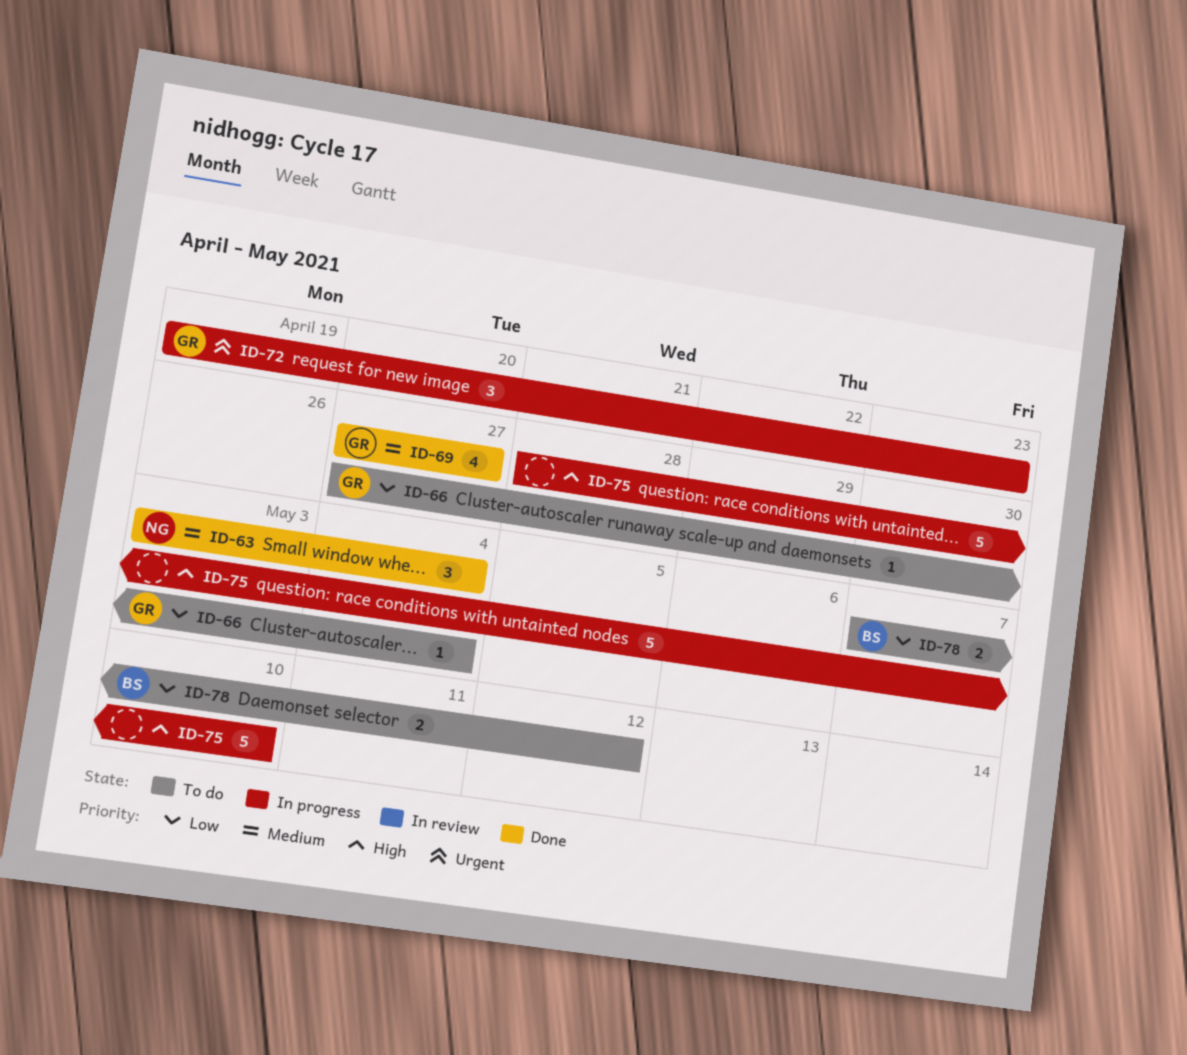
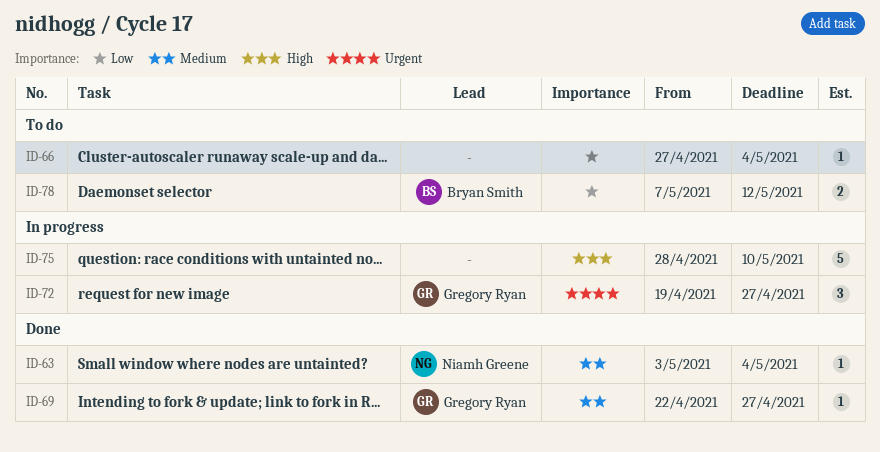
ID-63, estimate: 3 -> 1
ID-66, owner: Gregory Ryan -> none
ID-69, estimate: 4 -> 1
ID-69, start: Apr 27 -> Apr 22
ID-72, due: Apr 23 -> Apr 27

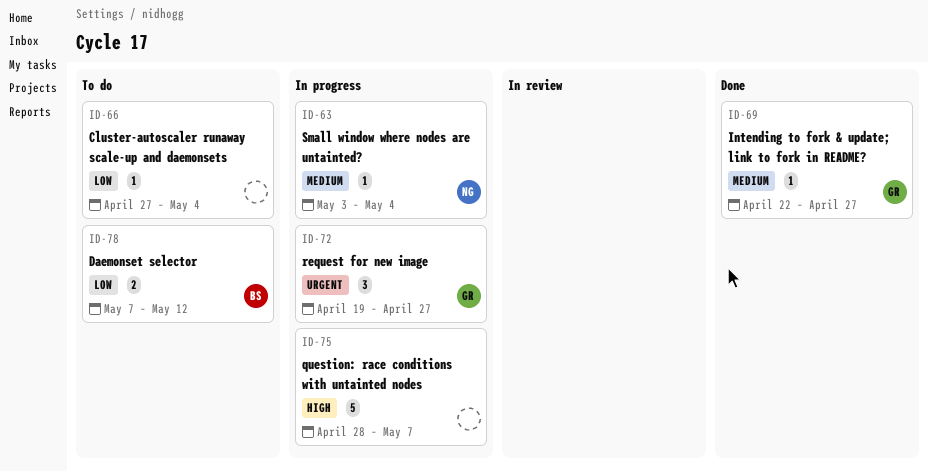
ID-63, status: Done -> In progress
ID-75, due: May 10 -> May 7

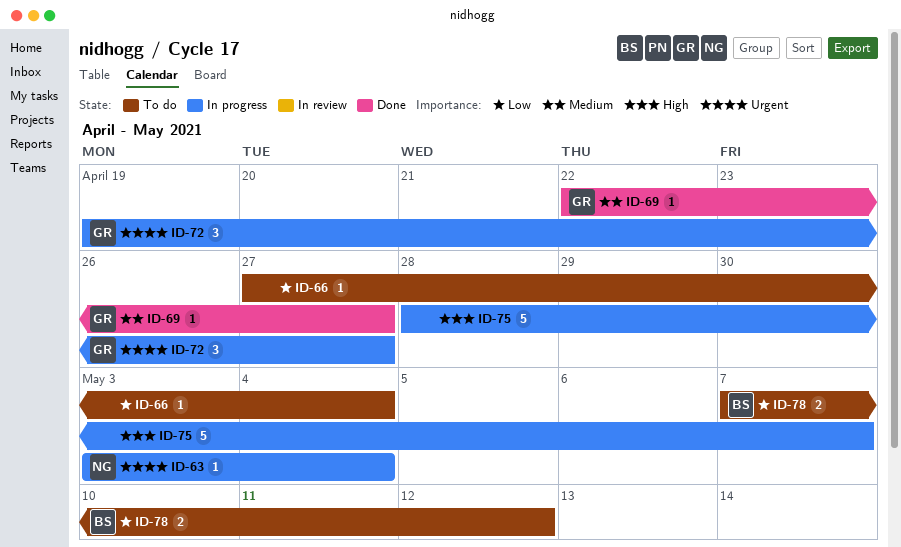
ID-63, priority: Medium -> Urgent

